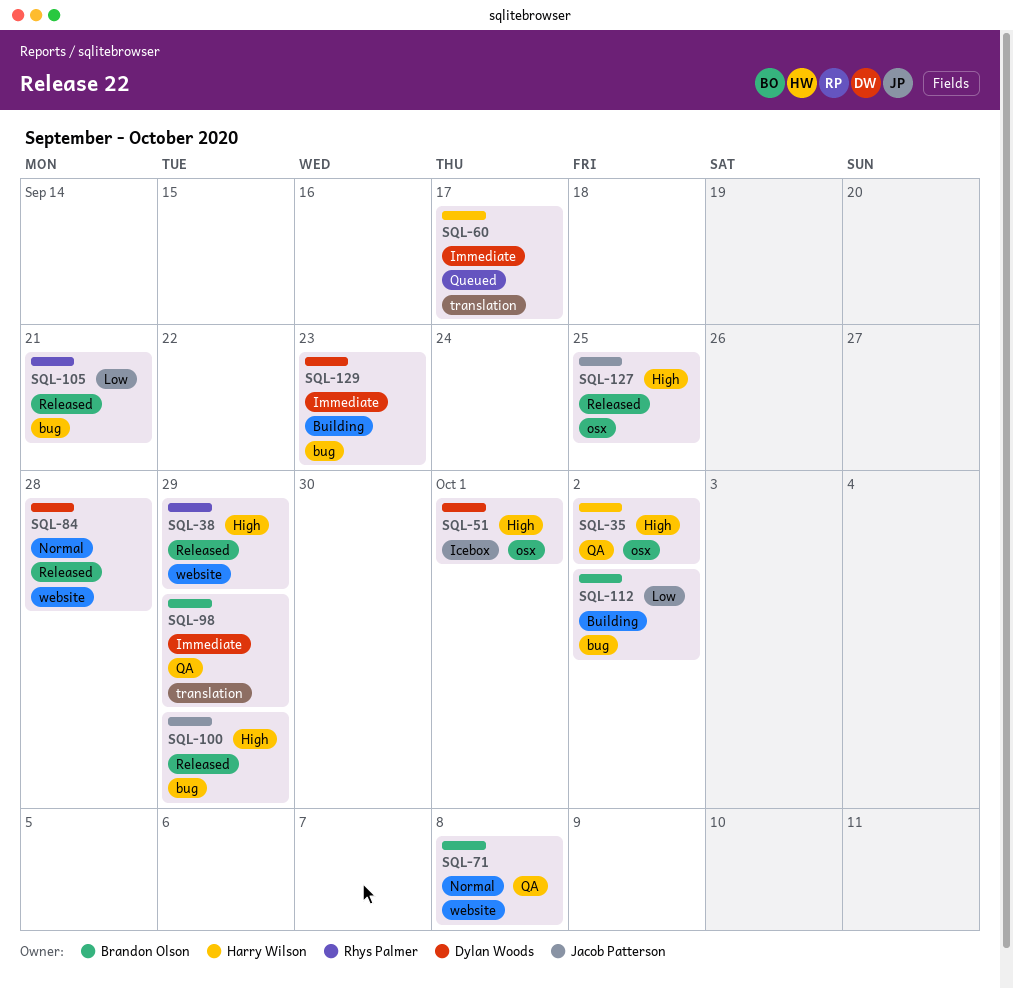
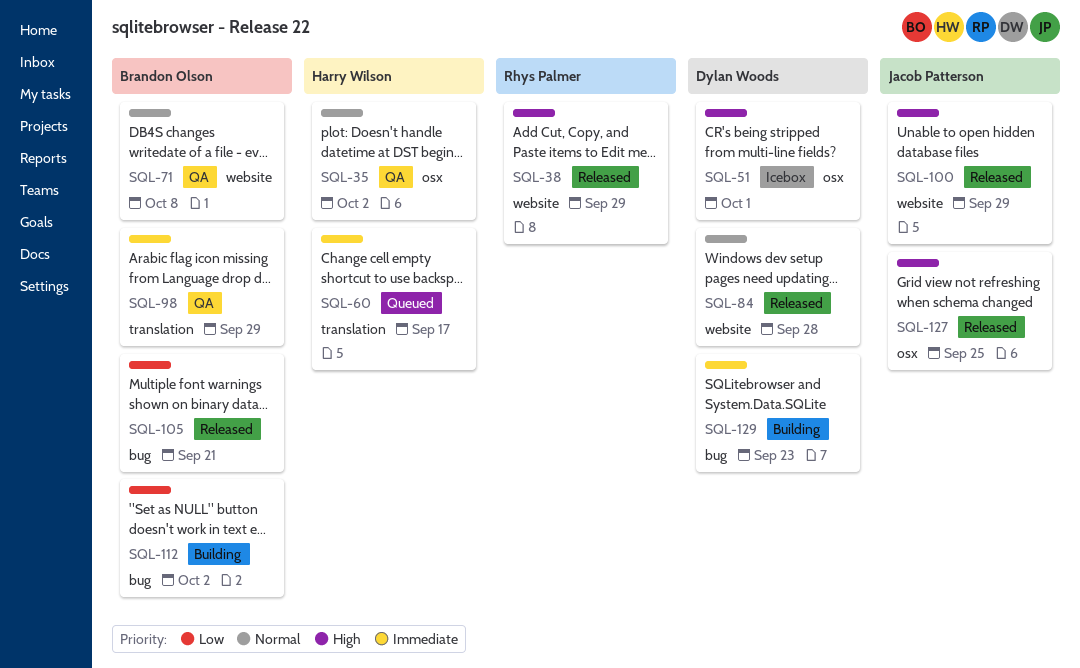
SQL-35, priority: High -> Normal
SQL-100, label: bug -> website
SQL-105, owner: Rhys Palmer -> Brandon Olson

